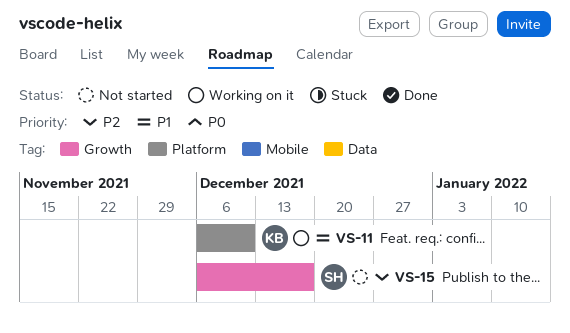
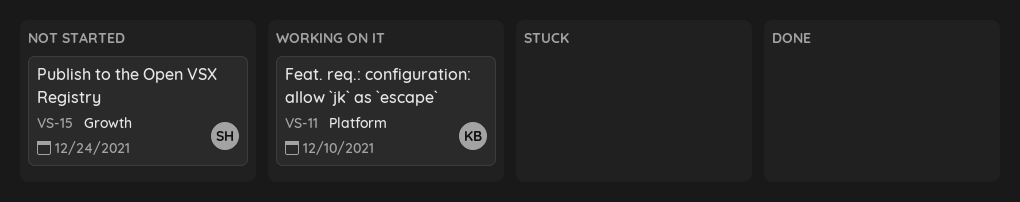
VS-15, due: Dec 17 -> Dec 24

